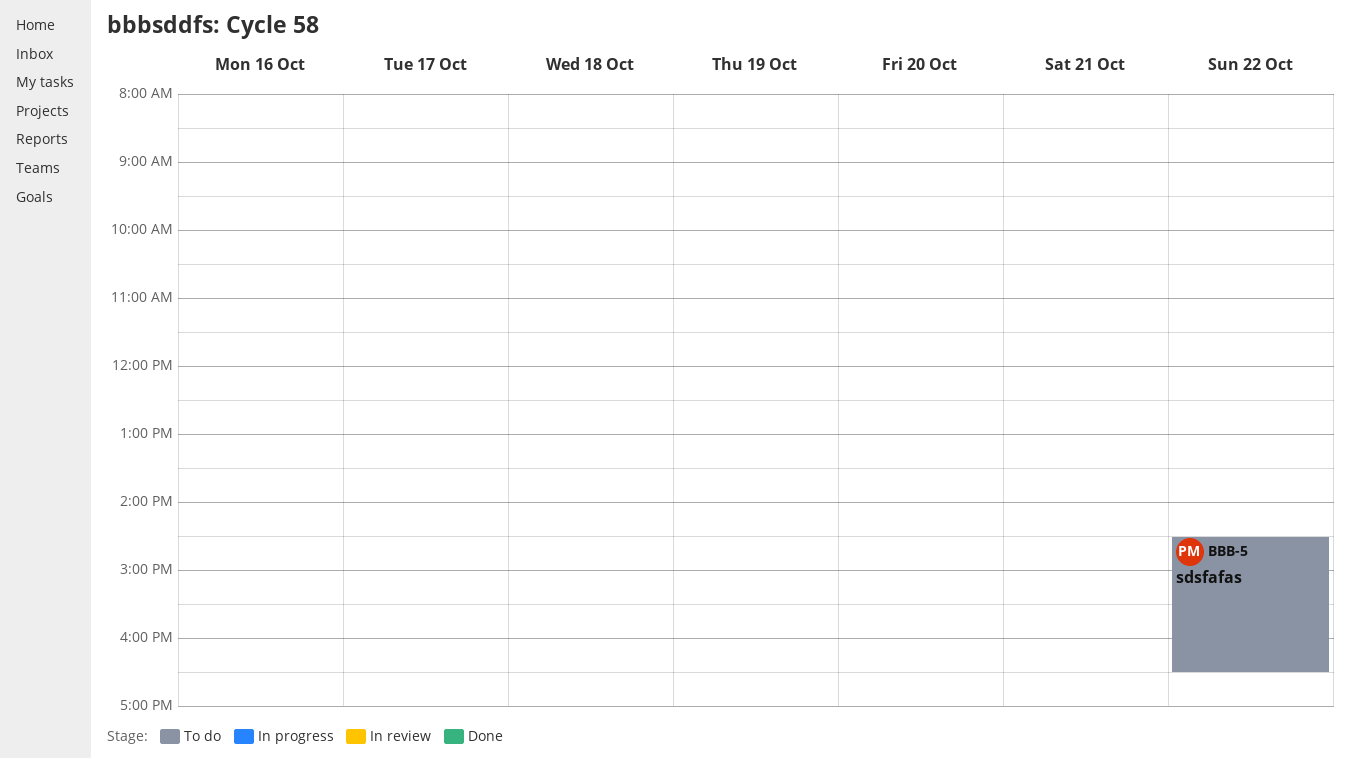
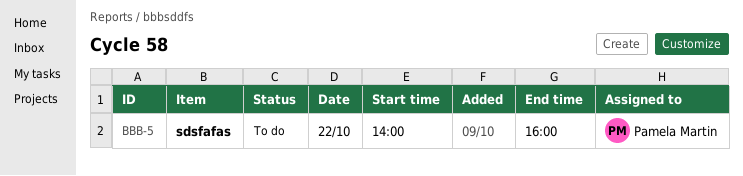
BBB-5, begins: 14:30 -> 14:00
BBB-5, ends: 16:30 -> 16:00

